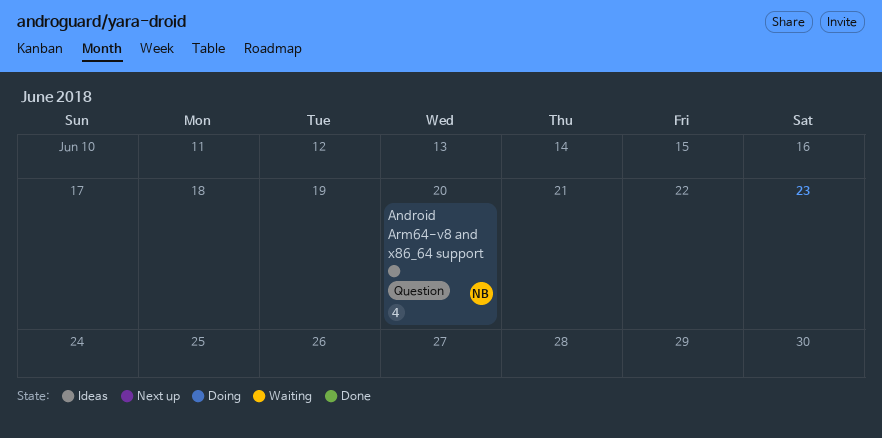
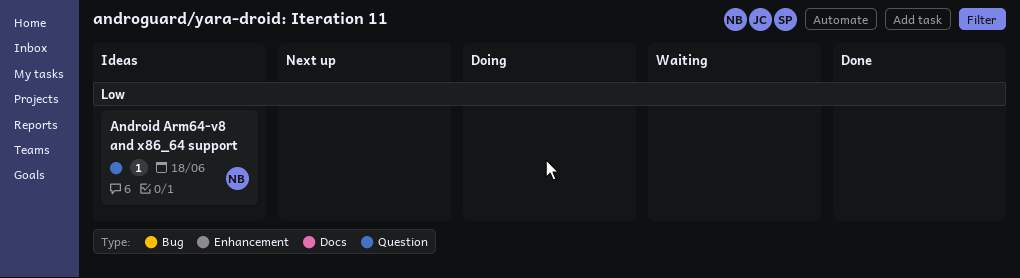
Android Arm64-v8 and x86_64 support, estimate: 4 -> 1
Android Arm64-v8 and x86_64 support, due: Jun 20 -> Jun 18

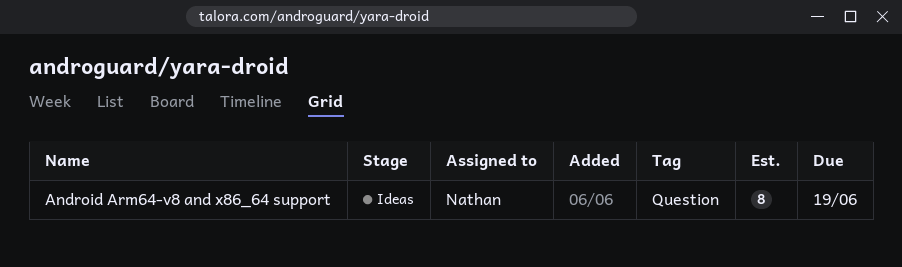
Android Arm64-v8 and x86_64 support, estimate: 1 -> 8
Android Arm64-v8 and x86_64 support, due: Jun 18 -> Jun 19

